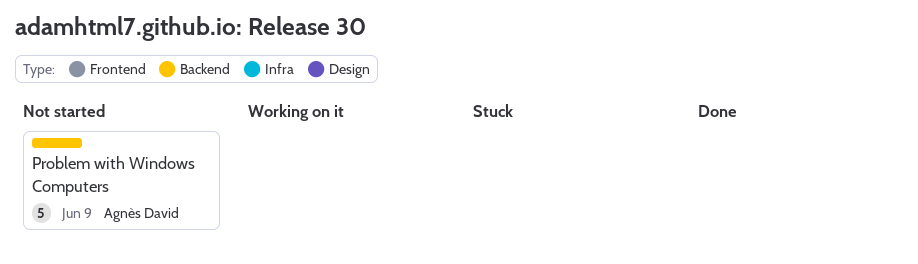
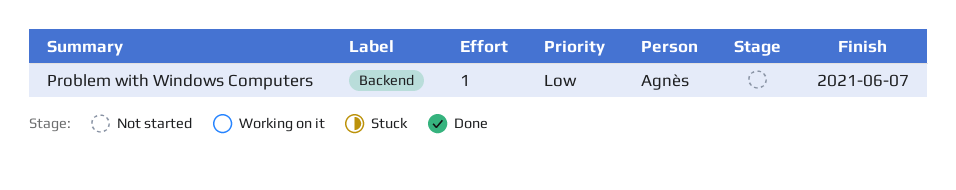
Problem with Windows Computers, estimate: 5 -> 1
Problem with Windows Computers, due: Jun 9 -> Jun 7

